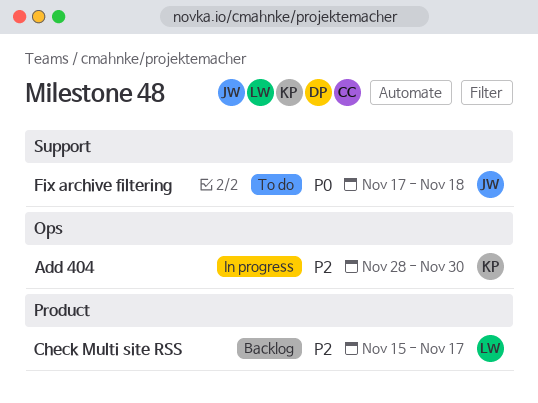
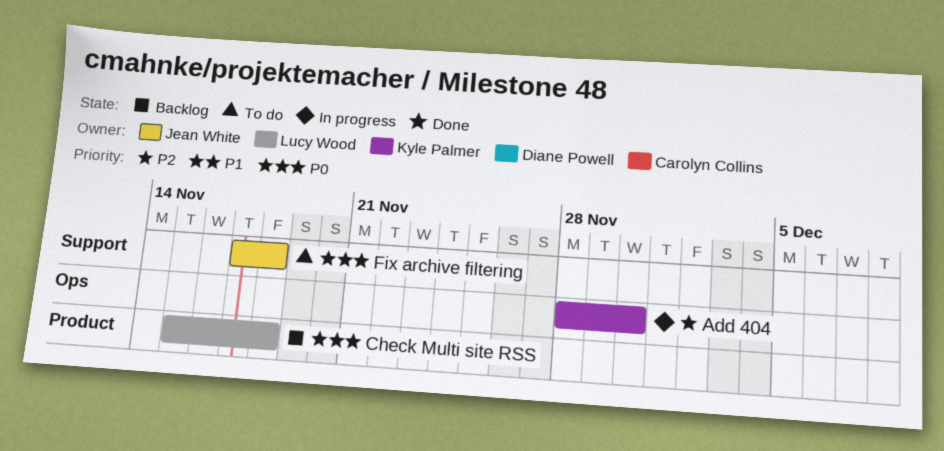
Check Multi site RSS, priority: P2 -> P0
Check Multi site RSS, due: Nov 17 -> Nov 18

